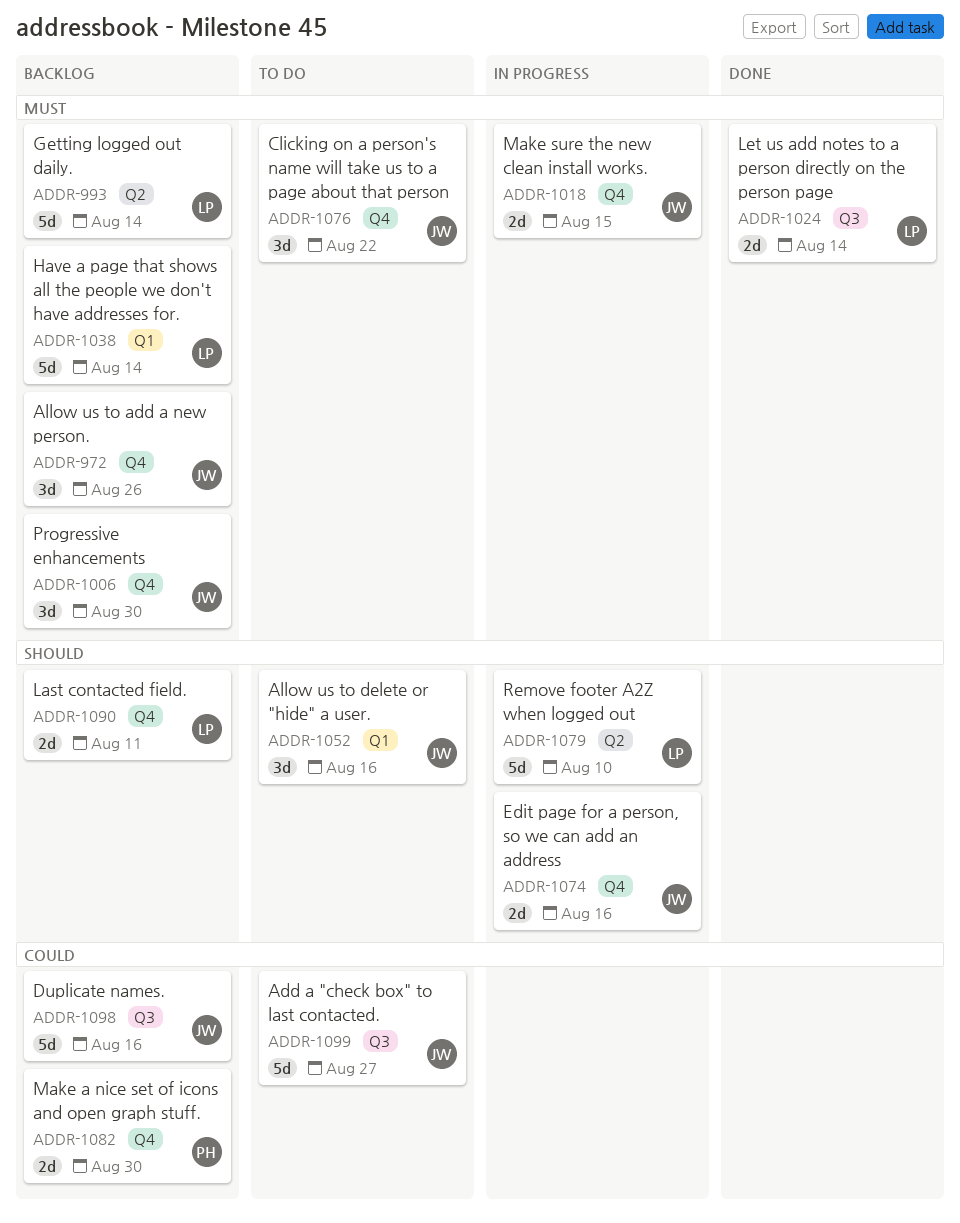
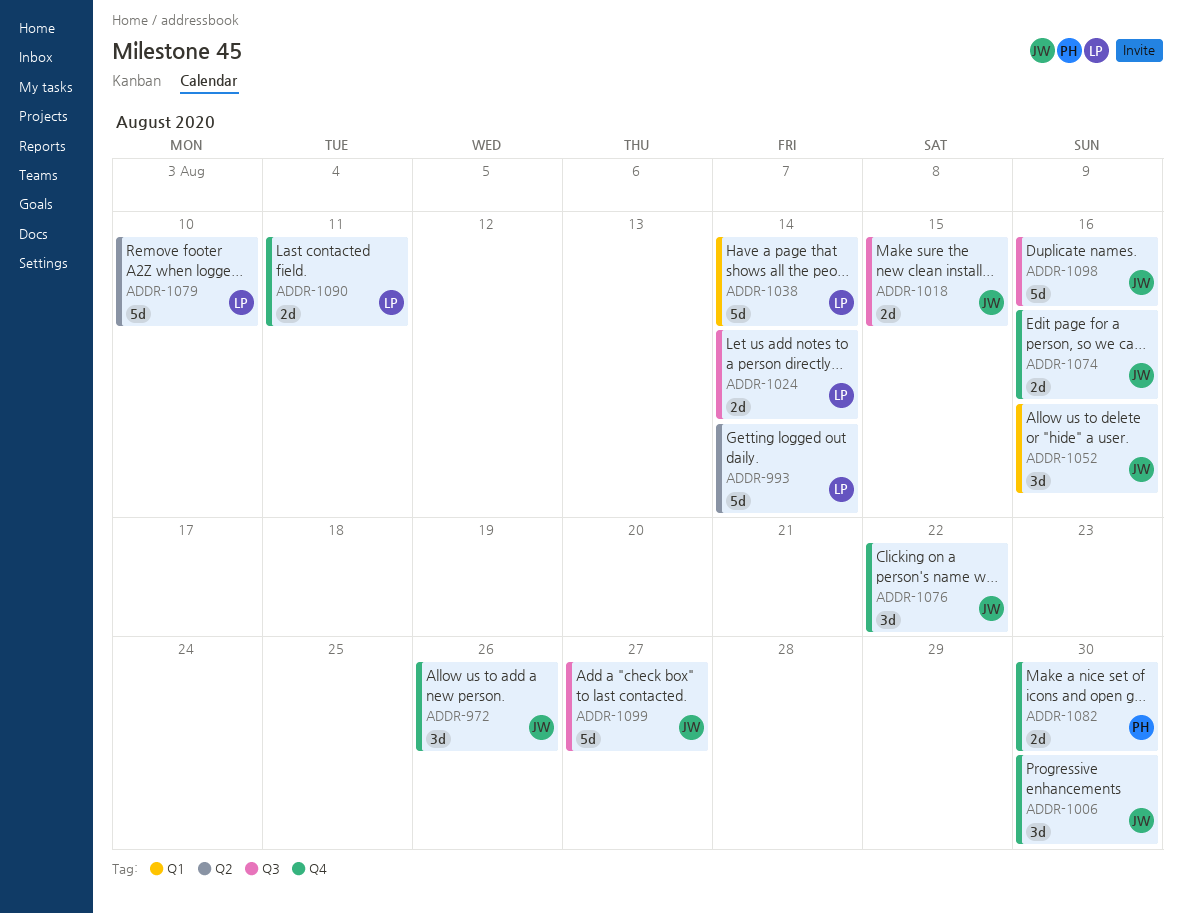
ADDR-1018, label: Q4 -> Q3

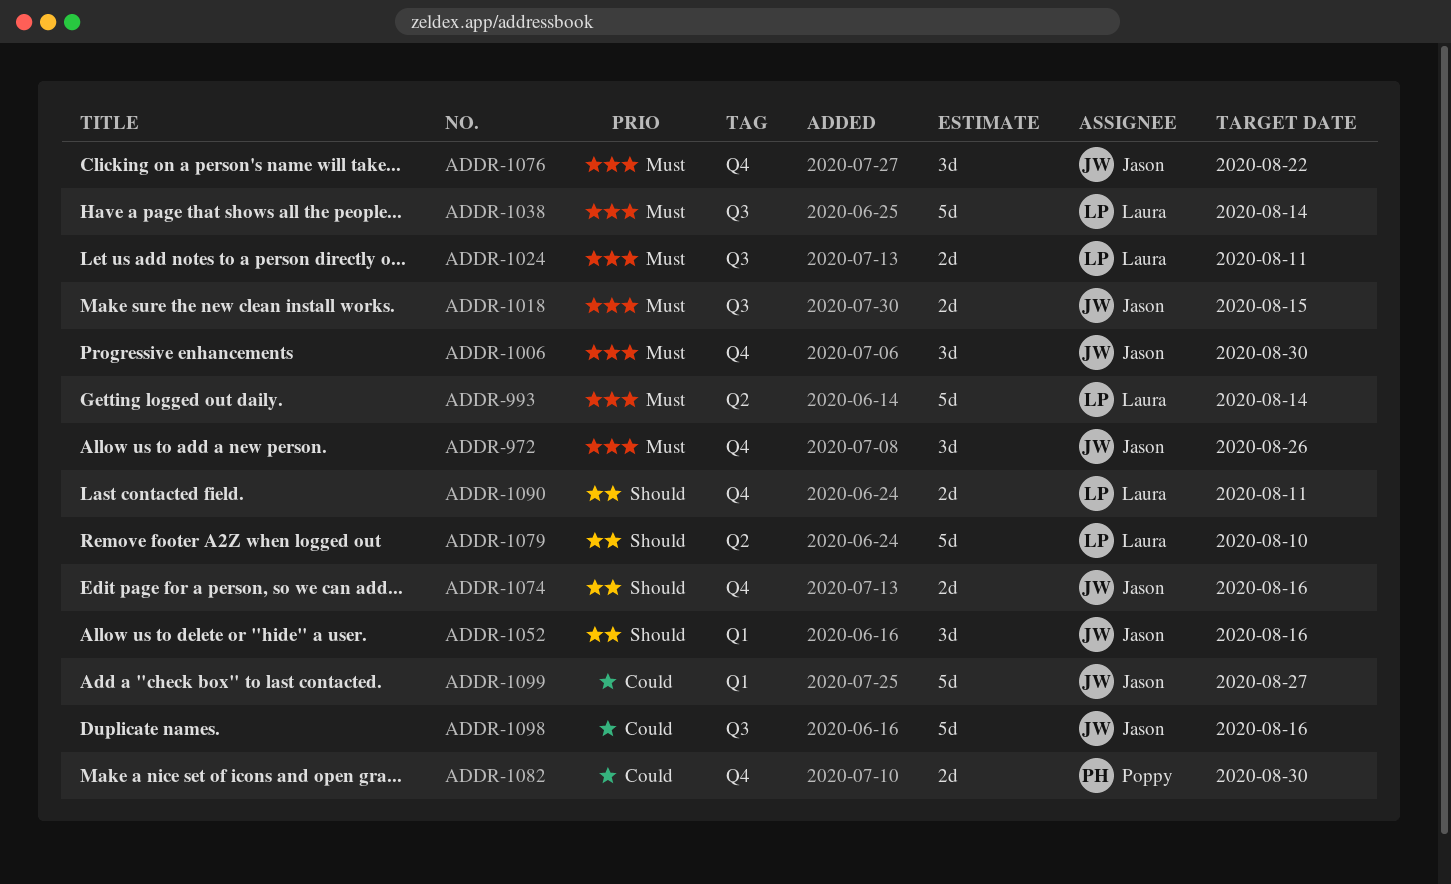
ADDR-1024, due: Aug 14 -> Aug 11
ADDR-1038, label: Q1 -> Q3
ADDR-1099, label: Q3 -> Q1

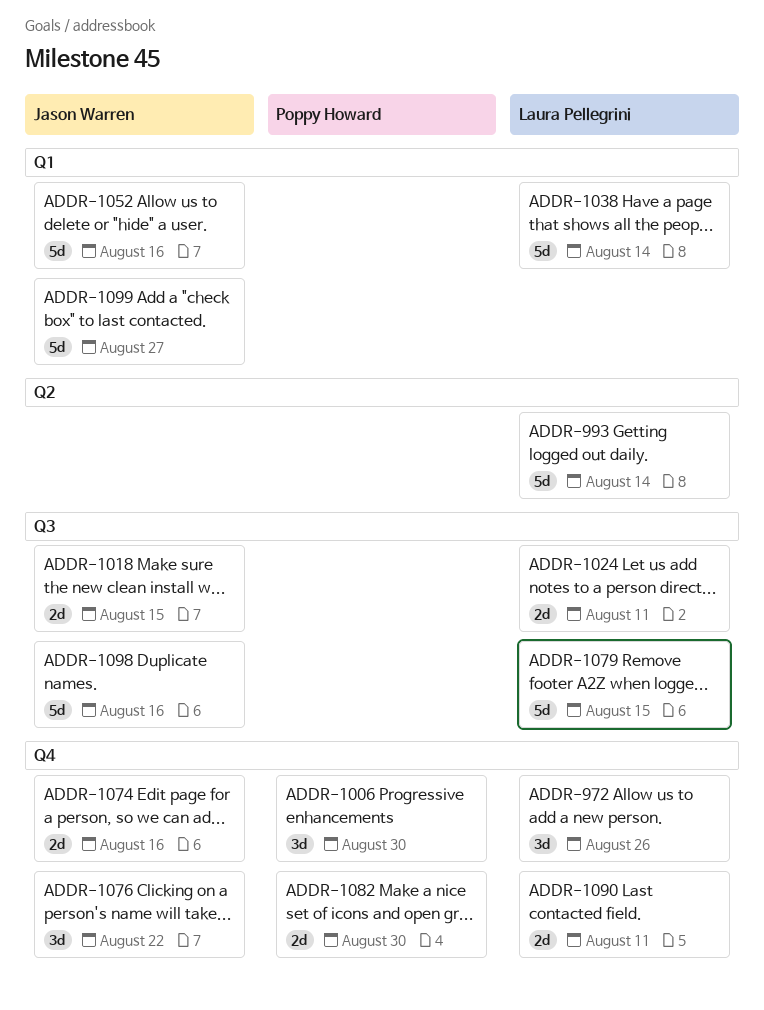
ADDR-972, owner: Jason Warren -> Laura Pellegrini
ADDR-1006, owner: Jason Warren -> Poppy Howard
ADDR-1038, label: Q3 -> Q1
ADDR-1052, estimate: 3d -> 5d
ADDR-1079, label: Q2 -> Q3
ADDR-1079, due: Aug 10 -> Aug 15

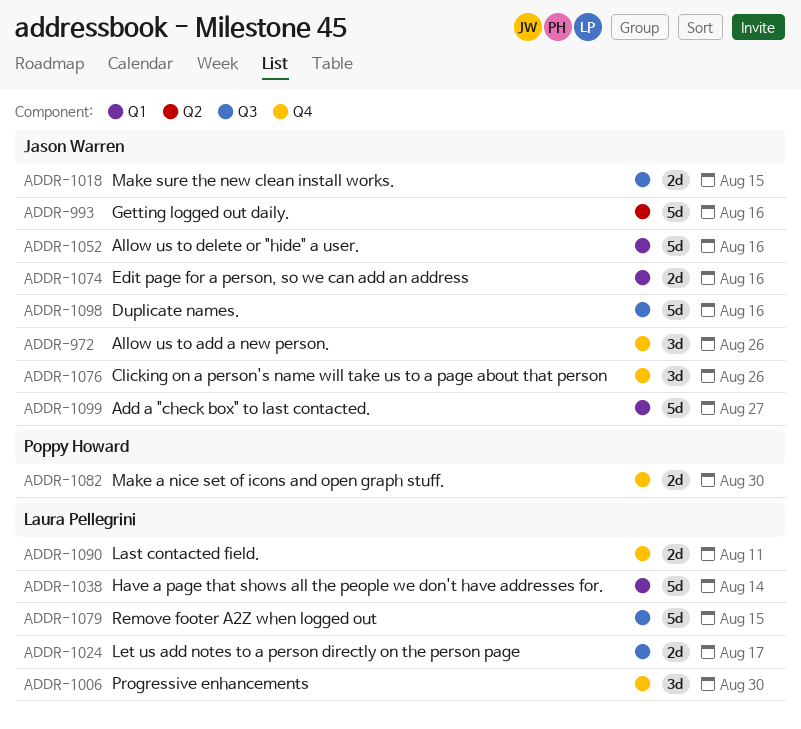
ADDR-972, owner: Laura Pellegrini -> Jason Warren
ADDR-993, owner: Laura Pellegrini -> Jason Warren
ADDR-993, due: Aug 14 -> Aug 16
ADDR-1006, owner: Poppy Howard -> Laura Pellegrini
ADDR-1024, due: Aug 11 -> Aug 17
ADDR-1074, label: Q4 -> Q1
ADDR-1076, due: Aug 22 -> Aug 26

